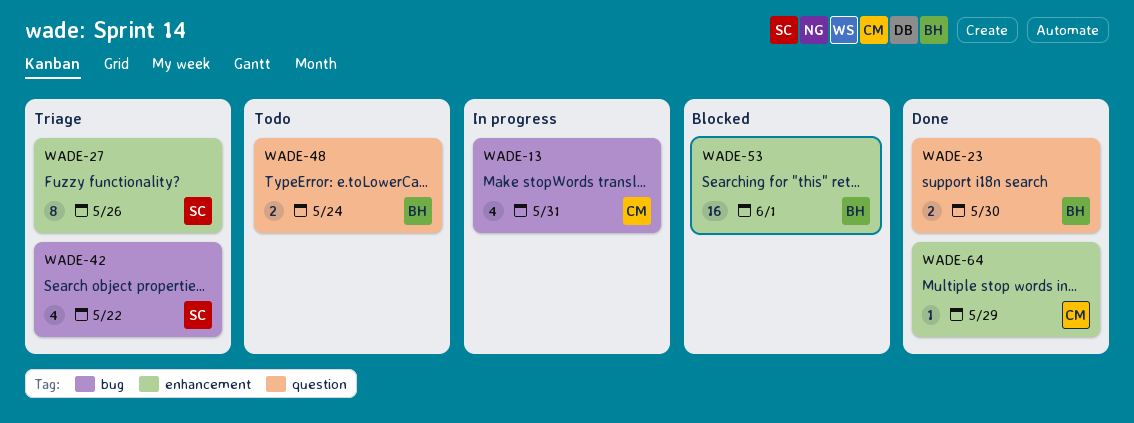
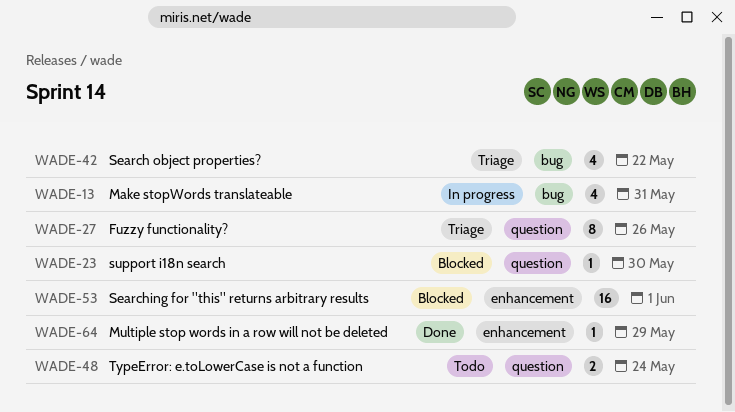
WADE-23, status: Done -> Blocked
WADE-23, estimate: 2 -> 1
WADE-27, label: enhancement -> question

